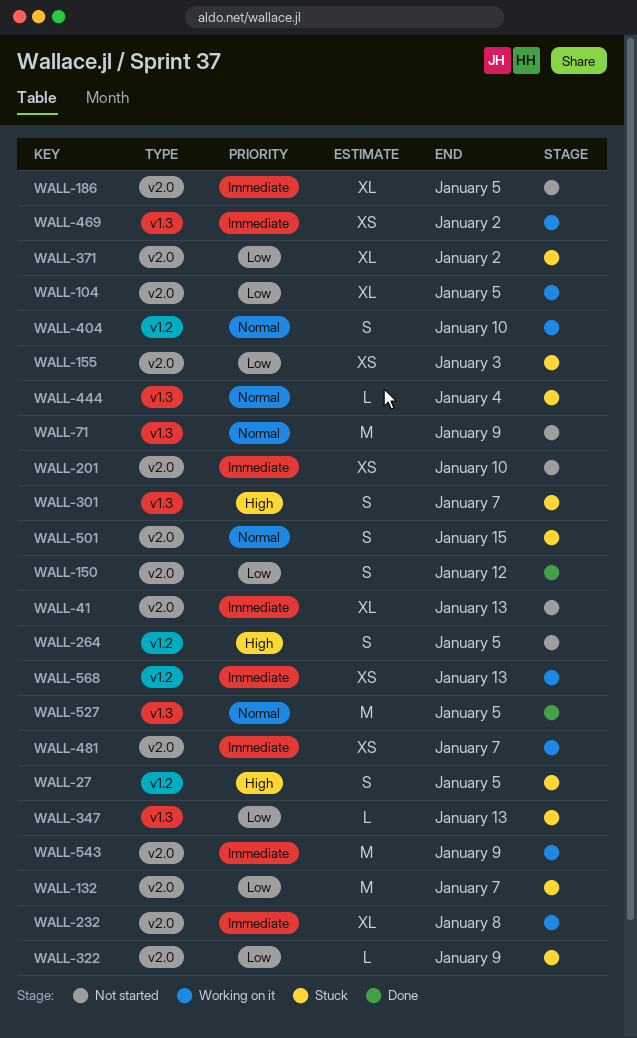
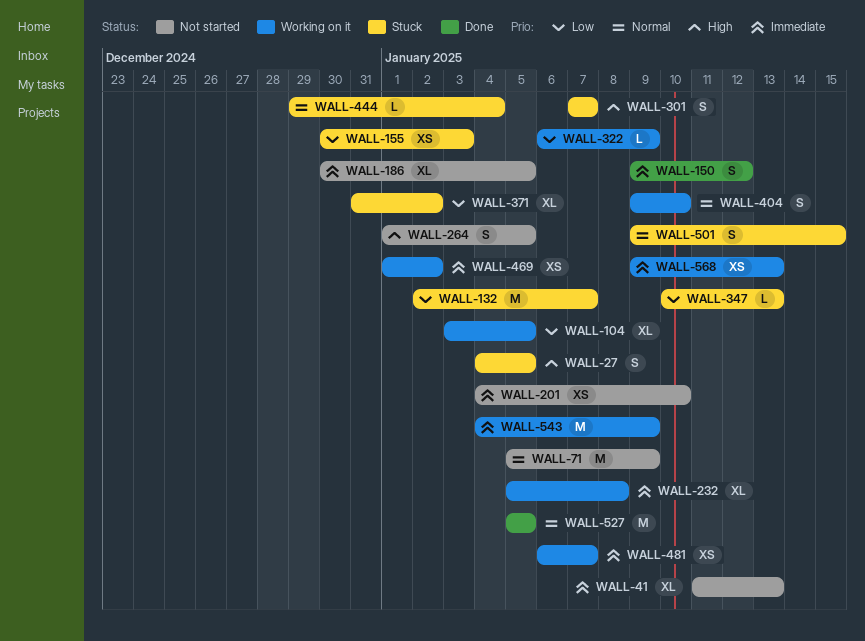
WALL-150, priority: Low -> Immediate
WALL-322, status: Stuck -> Working on it

